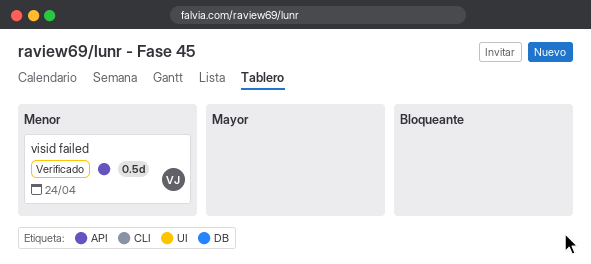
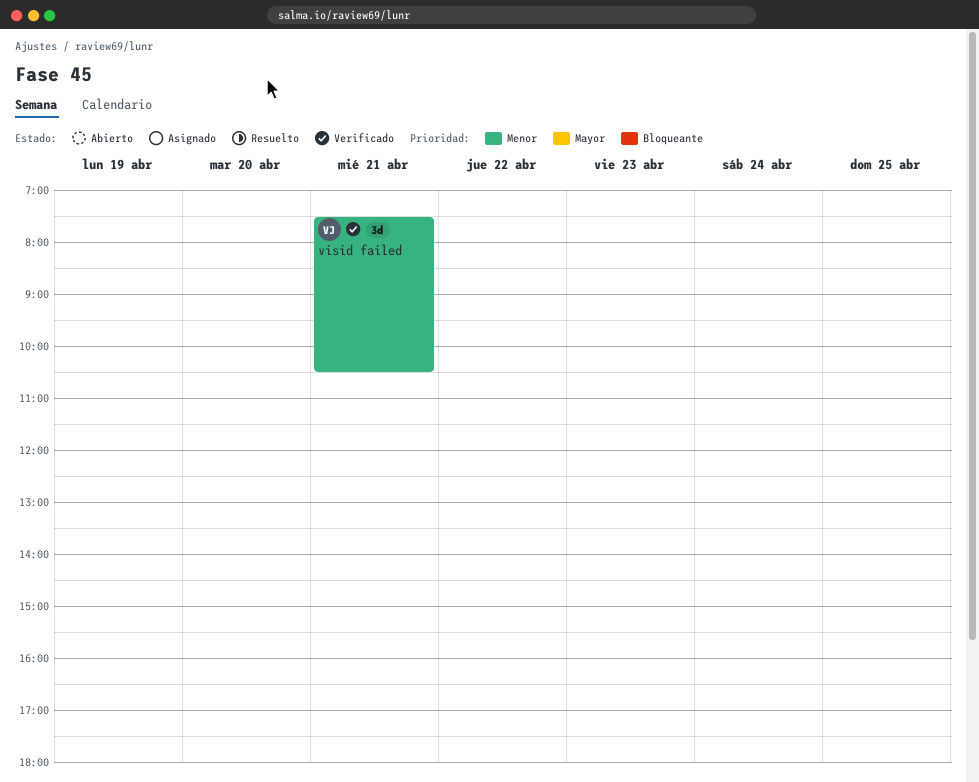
visid failed, estimate: 0.5d -> 3d
visid failed, day: Apr 24 -> Apr 21

